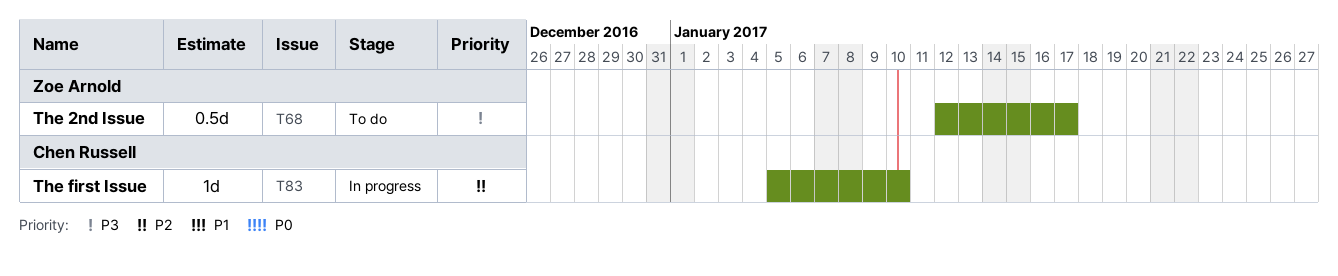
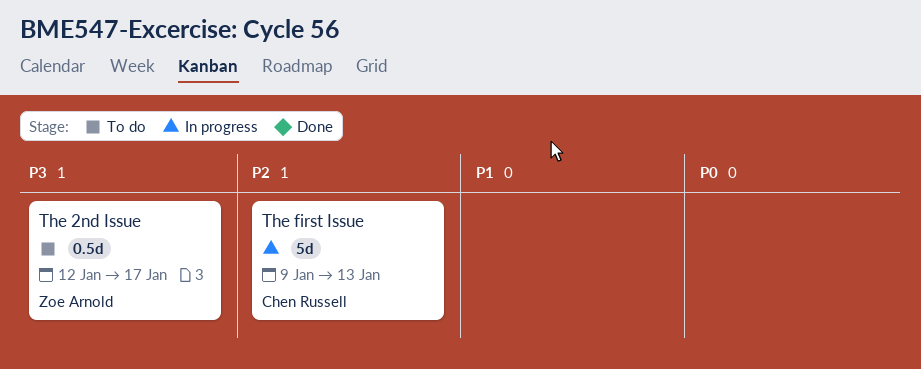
The first Issue, estimate: 1d -> 5d
The first Issue, start: Jan 5 -> Jan 9
The first Issue, due: Jan 10 -> Jan 13

